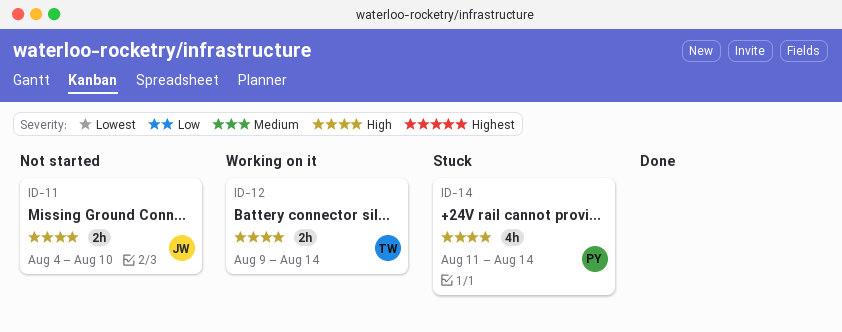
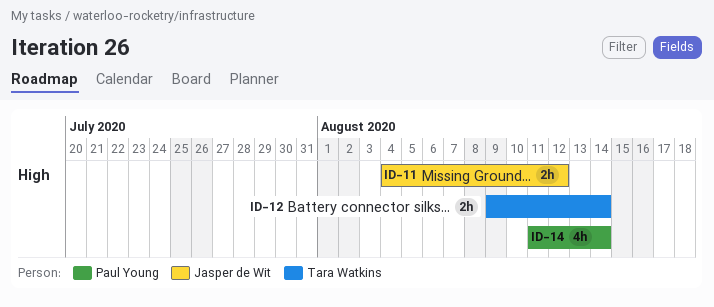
ID-11, due: Aug 10 -> Aug 12

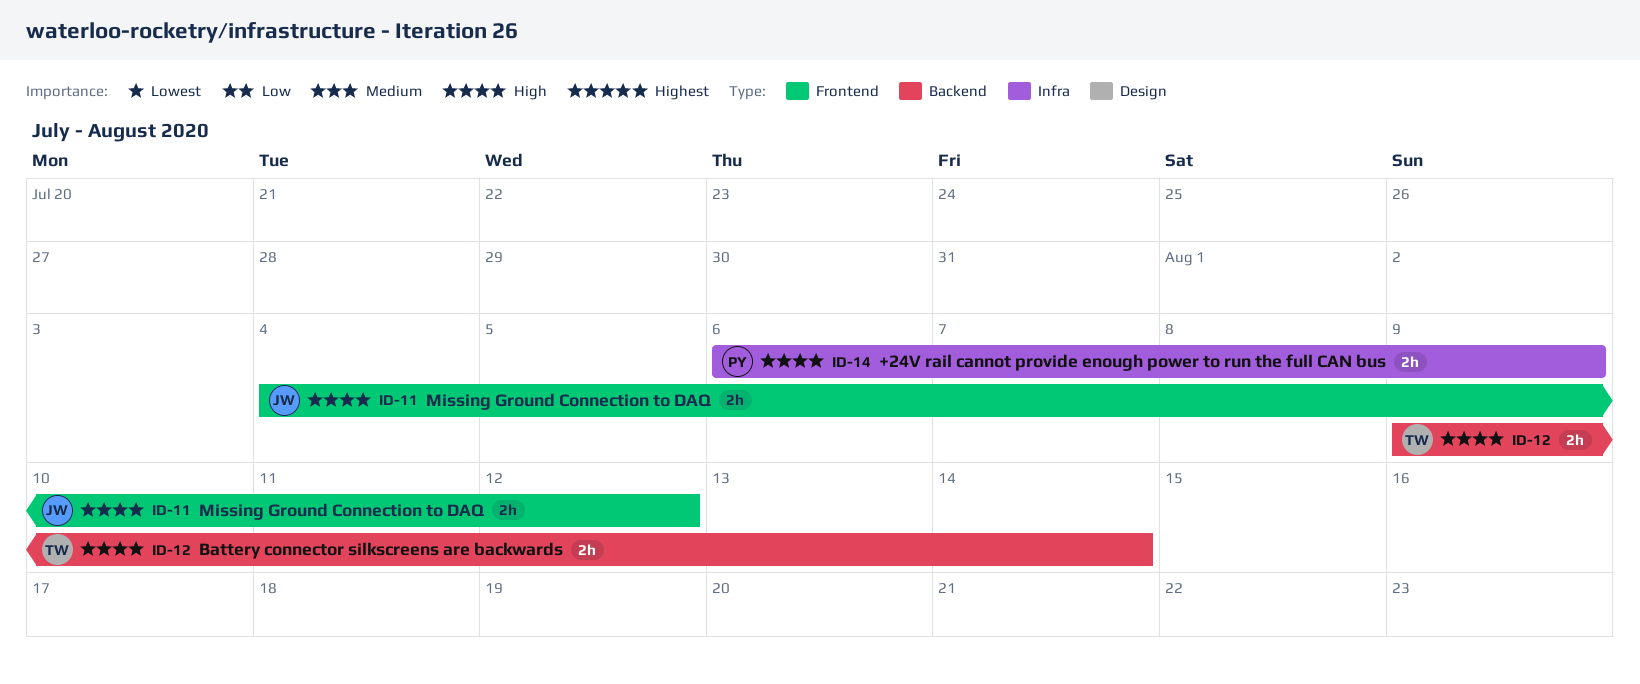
ID-14, estimate: 4h -> 2h
ID-14, start: Aug 11 -> Aug 6
ID-14, due: Aug 14 -> Aug 9

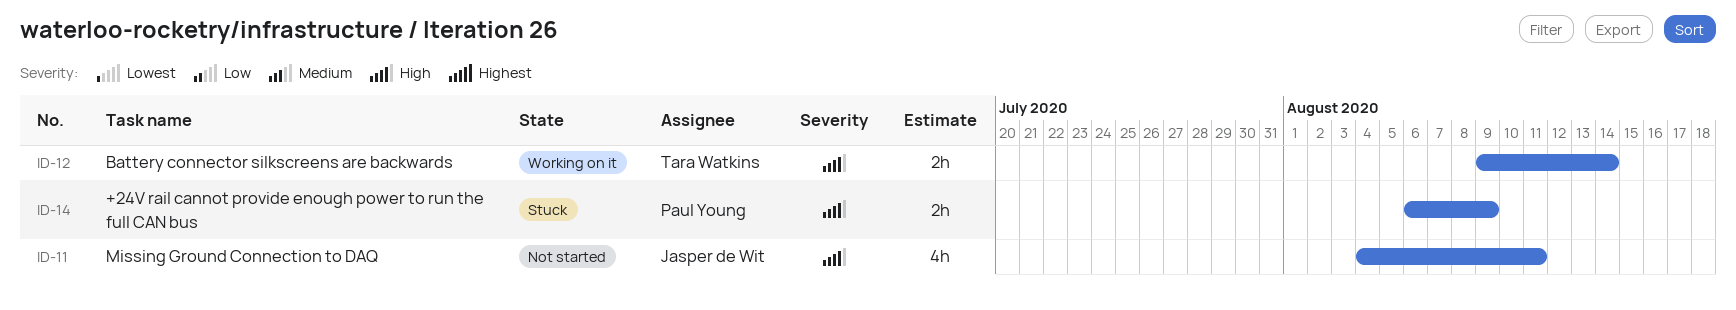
ID-11, estimate: 2h -> 4h
ID-11, due: Aug 12 -> Aug 11

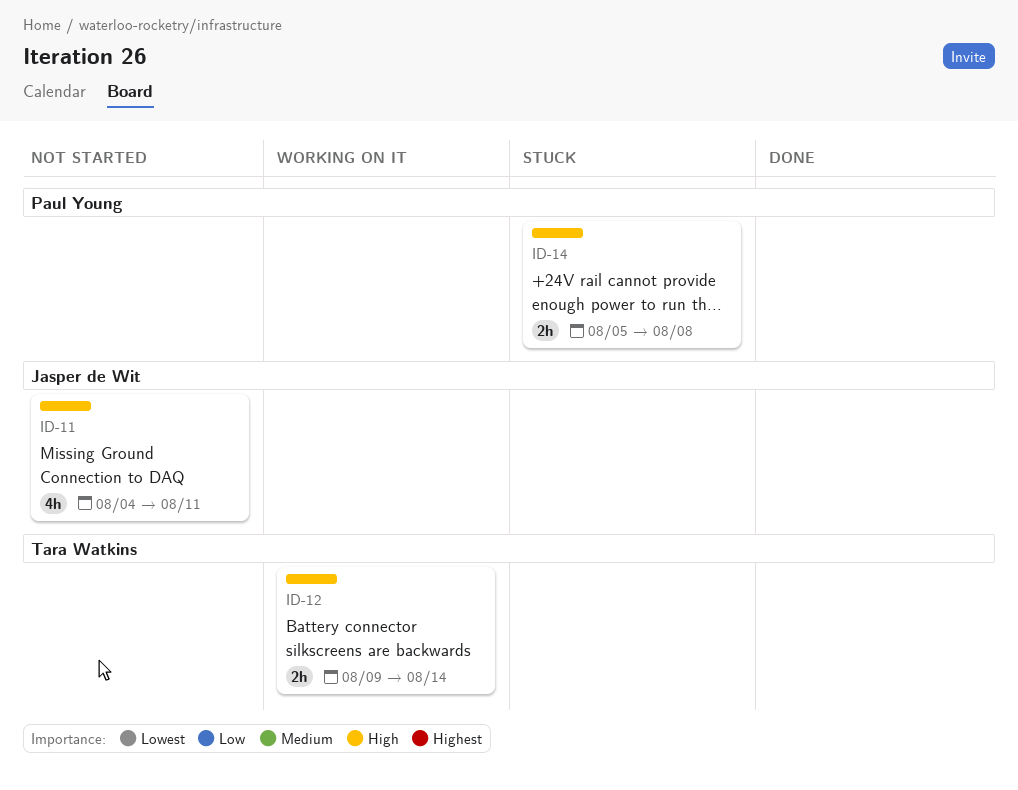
ID-14, start: Aug 6 -> Aug 5
ID-14, due: Aug 9 -> Aug 8

